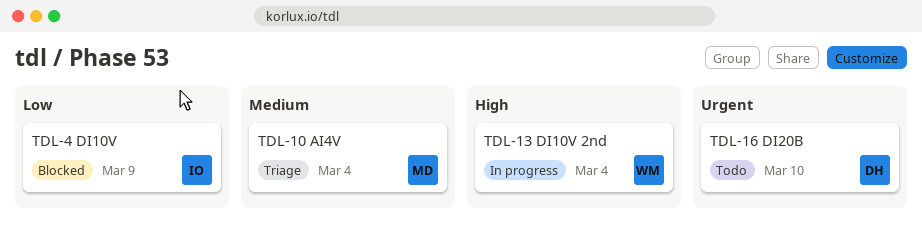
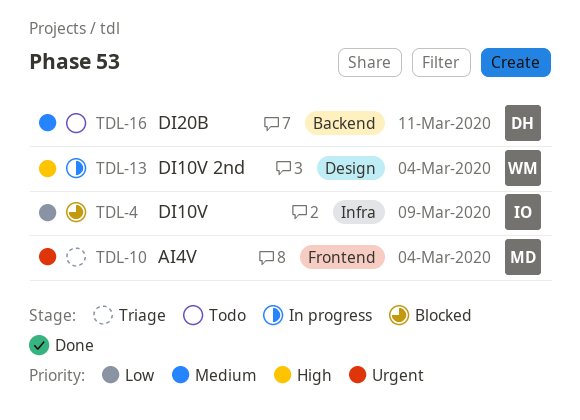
TDL-10, priority: Medium -> Urgent
TDL-16, priority: Urgent -> Medium
TDL-16, due: Mar 10 -> Mar 11

